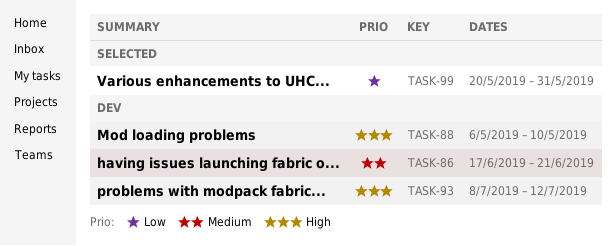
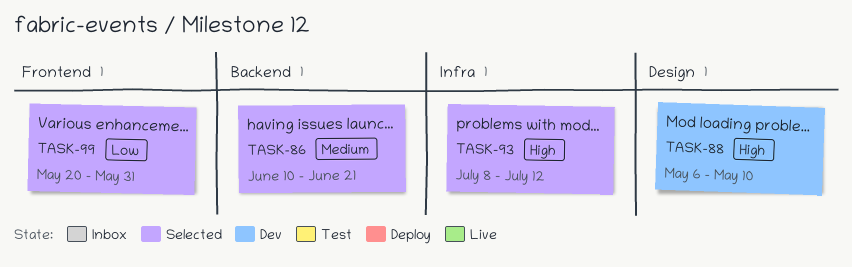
TASK-86, status: Dev -> Selected
TASK-86, start: Jun 17 -> Jun 10
TASK-93, status: Dev -> Selected

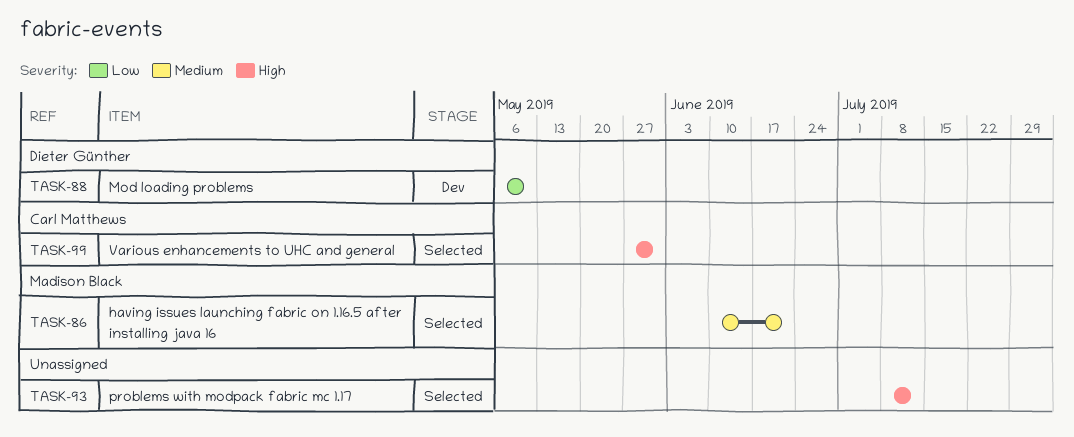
TASK-88, priority: High -> Low
TASK-99, priority: Low -> High
TASK-99, start: May 20 -> May 27

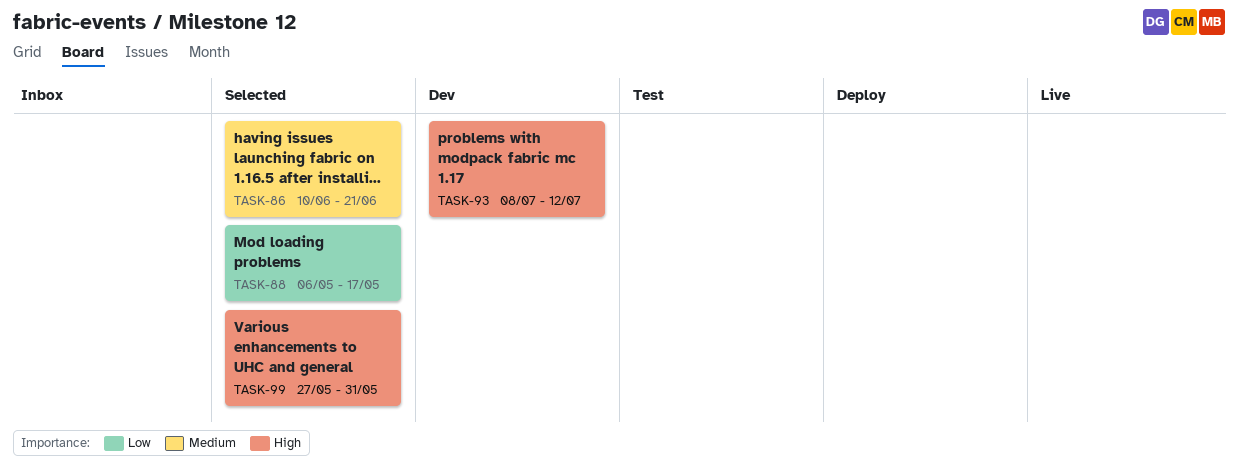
TASK-88, status: Dev -> Selected
TASK-88, due: May 10 -> May 17
TASK-93, status: Selected -> Dev

